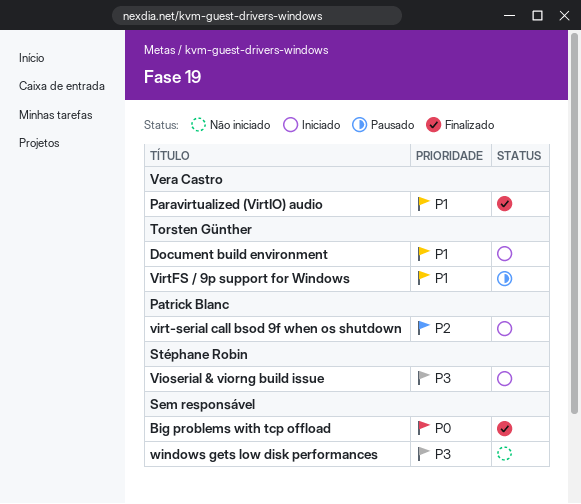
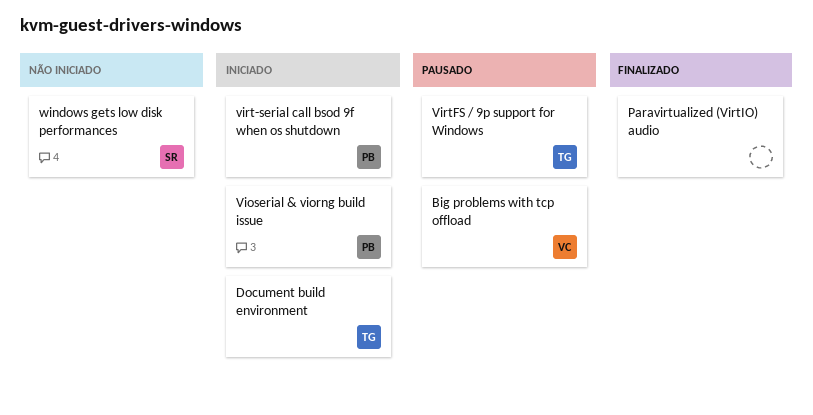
Big problems with tcp offload, status: Finalizado -> Pausado
Big problems with tcp offload, owner: none -> Vera Castro
Paravirtualized (VirtIO) audio, owner: Vera Castro -> none
Vioserial & viorng build issue, owner: Stéphane Robin -> Patrick Blanc
windows gets low disk performances, owner: none -> Stéphane Robin

